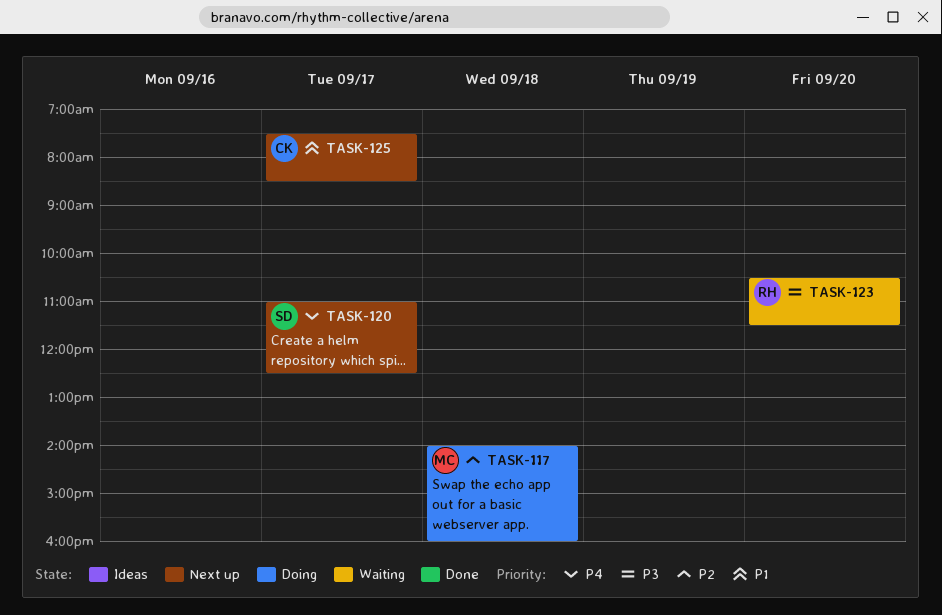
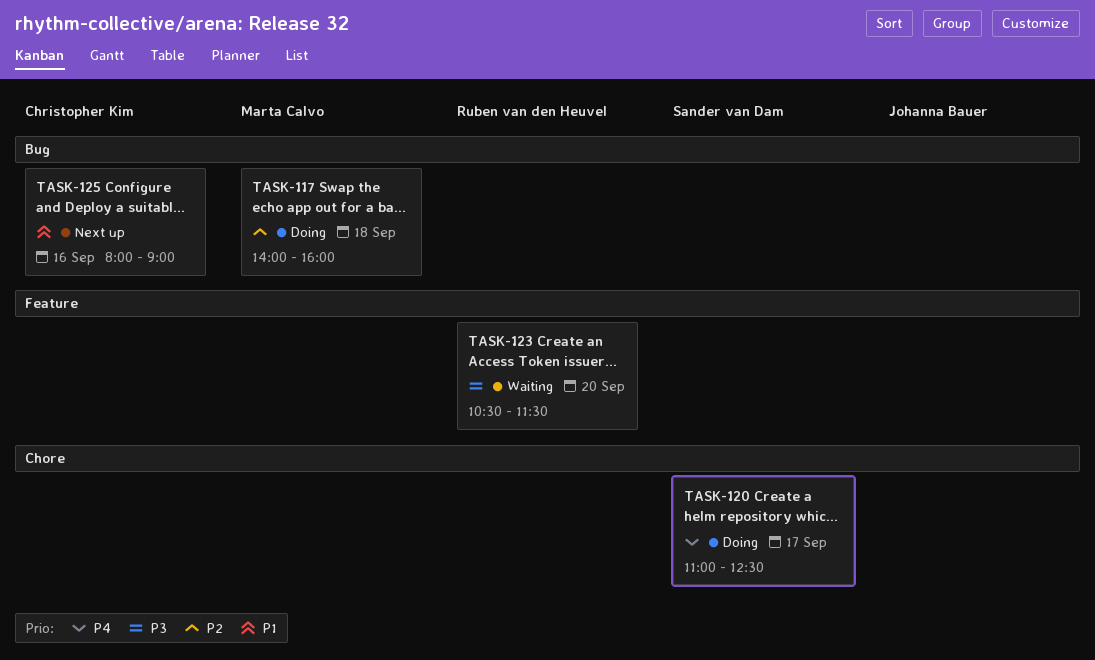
TASK-120, status: Next up -> Doing
TASK-125, day: Sep 17 -> Sep 16
TASK-125, begins: 07:30 -> 08:00
TASK-125, ends: 08:30 -> 09:00

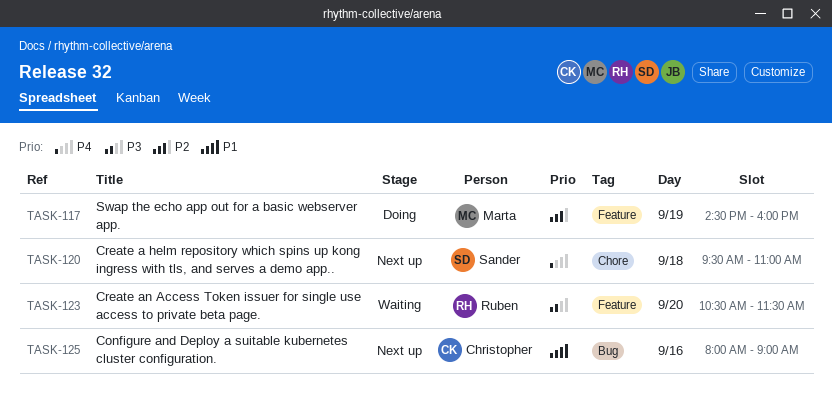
TASK-117, label: Bug -> Feature
TASK-117, day: Sep 18 -> Sep 19
TASK-117, begins: 14:00 -> 14:30
TASK-120, status: Doing -> Next up
TASK-120, day: Sep 17 -> Sep 18
TASK-120, begins: 11:00 -> 09:30
TASK-120, ends: 12:30 -> 11:00

